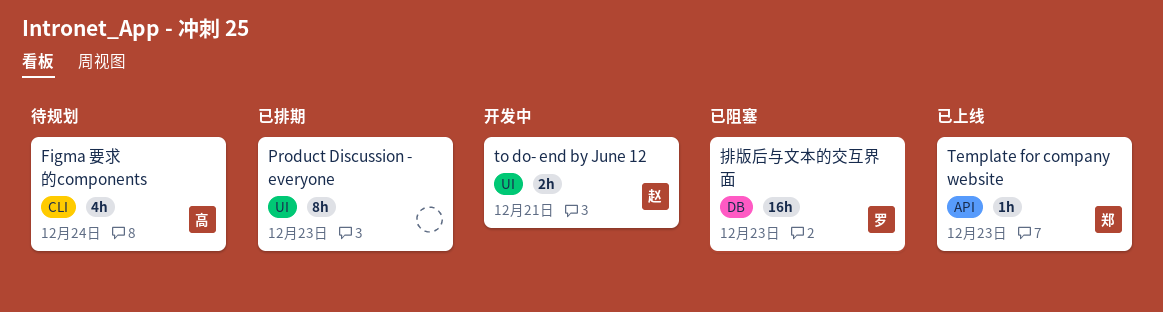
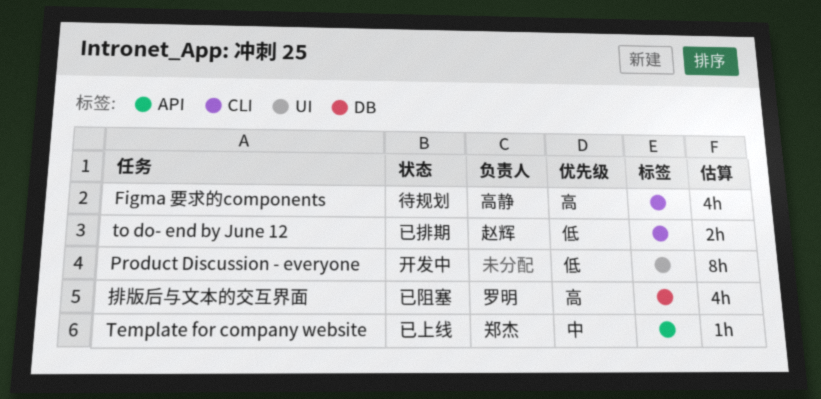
Product Discussion - everyone, status: 已排期 -> 开发中
to do- end by June 12, status: 开发中 -> 已排期
to do- end by June 12, label: UI -> CLI
排版后与文本的交互界面, estimate: 16h -> 4h

